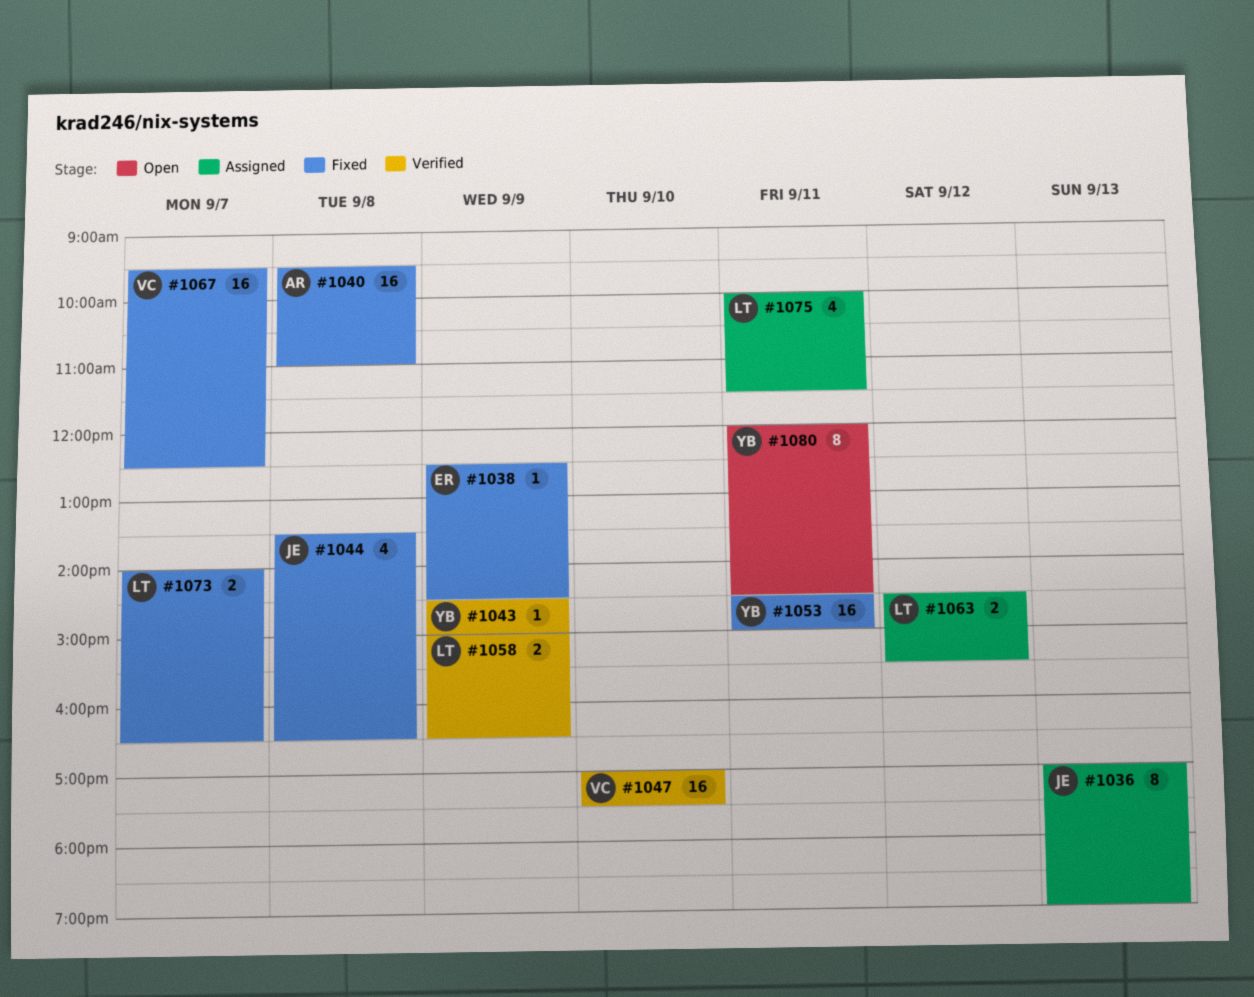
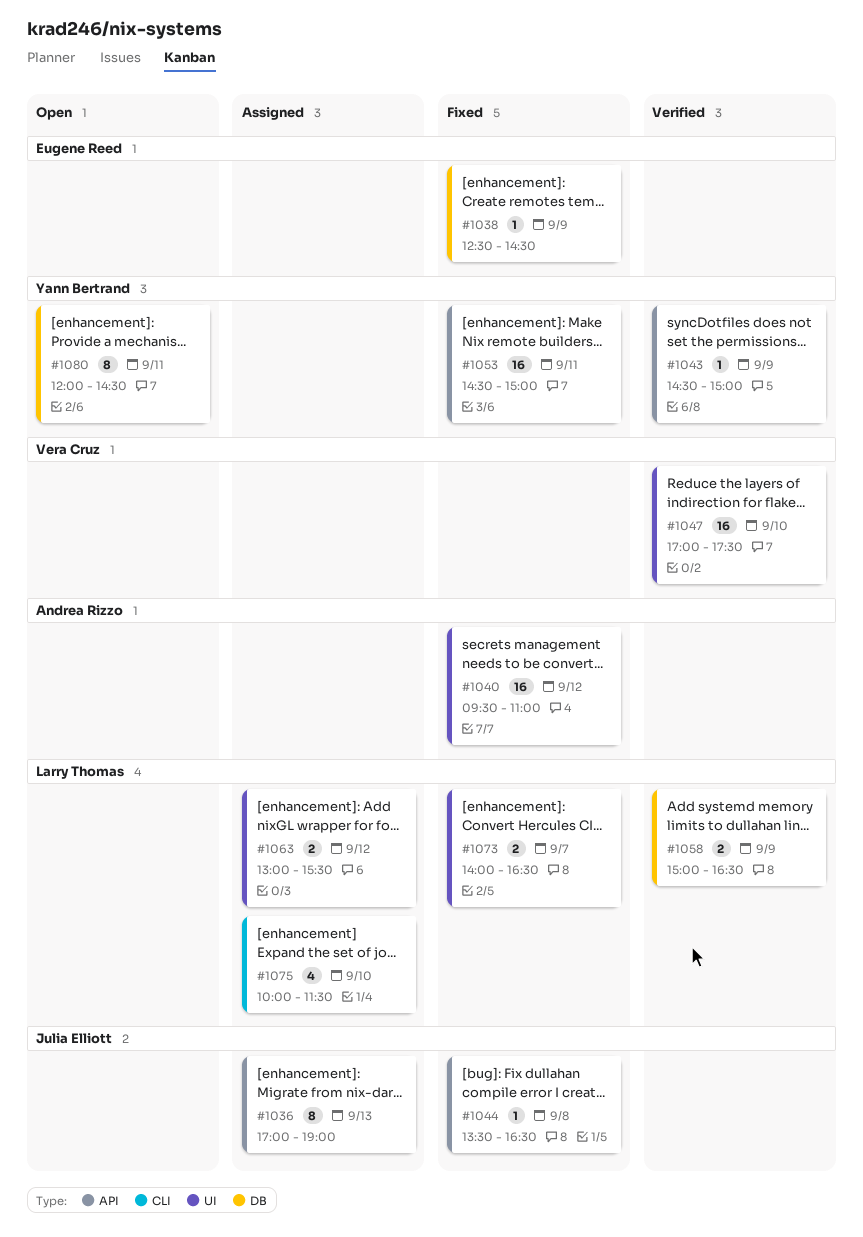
#1040, day: Sep 8 -> Sep 12
#1044, estimate: 4 -> 1
#1063, begins: 14:30 -> 13:00
#1067: present -> none
#1075, day: Sep 11 -> Sep 10

